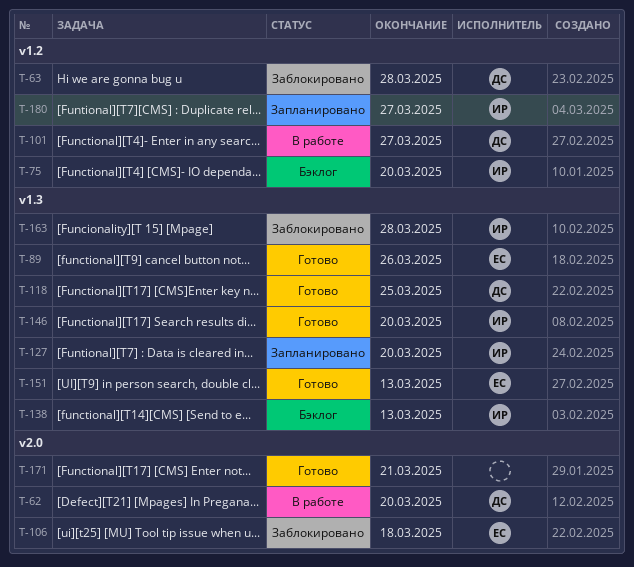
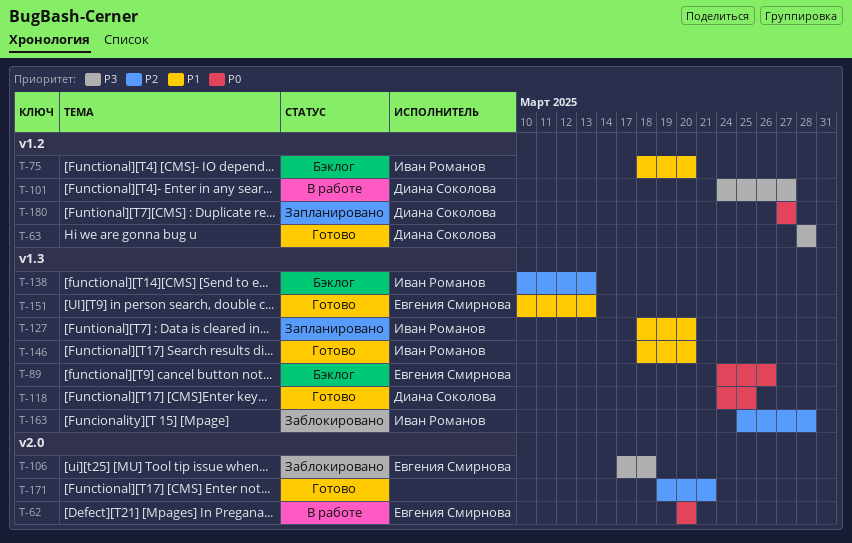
T-62, owner: Диана Соколова -> Евгения Смирнова
T-63, status: Заблокировано -> Готово
T-89, status: Готово -> Бэклог
T-180, owner: Иван Романов -> Диана Соколова

